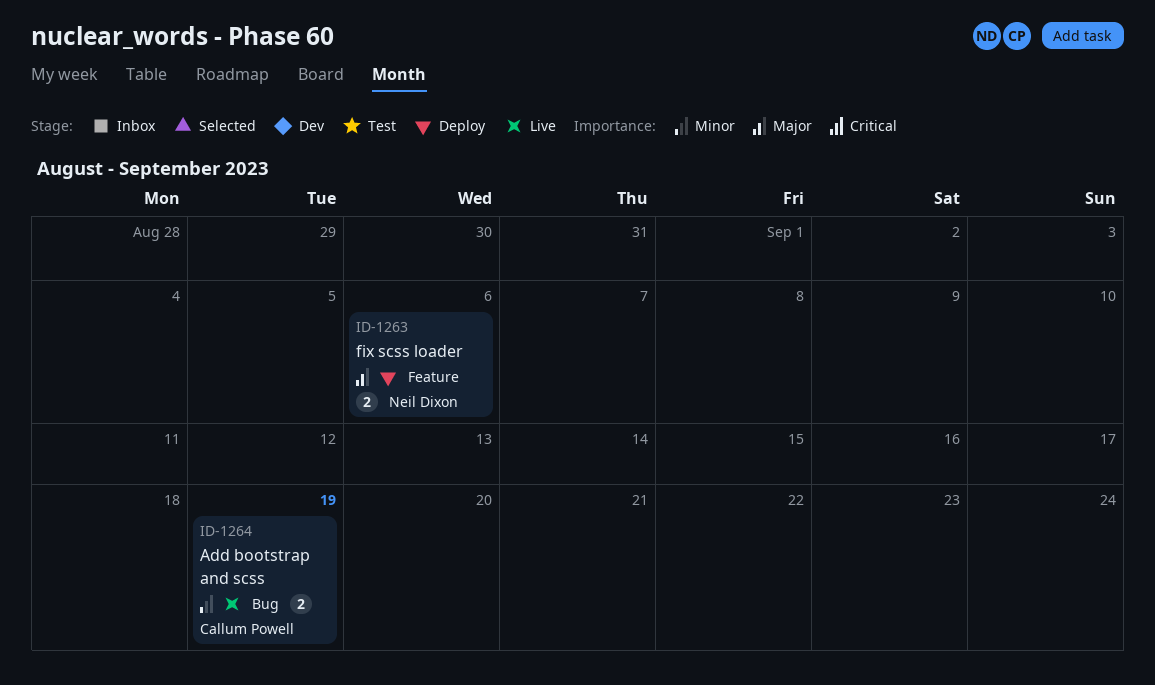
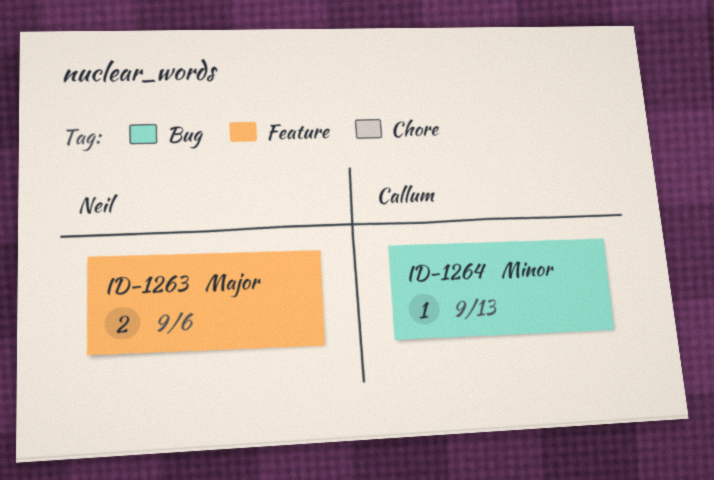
ID-1264, estimate: 2 -> 1
ID-1264, due: Sep 19 -> Sep 13

